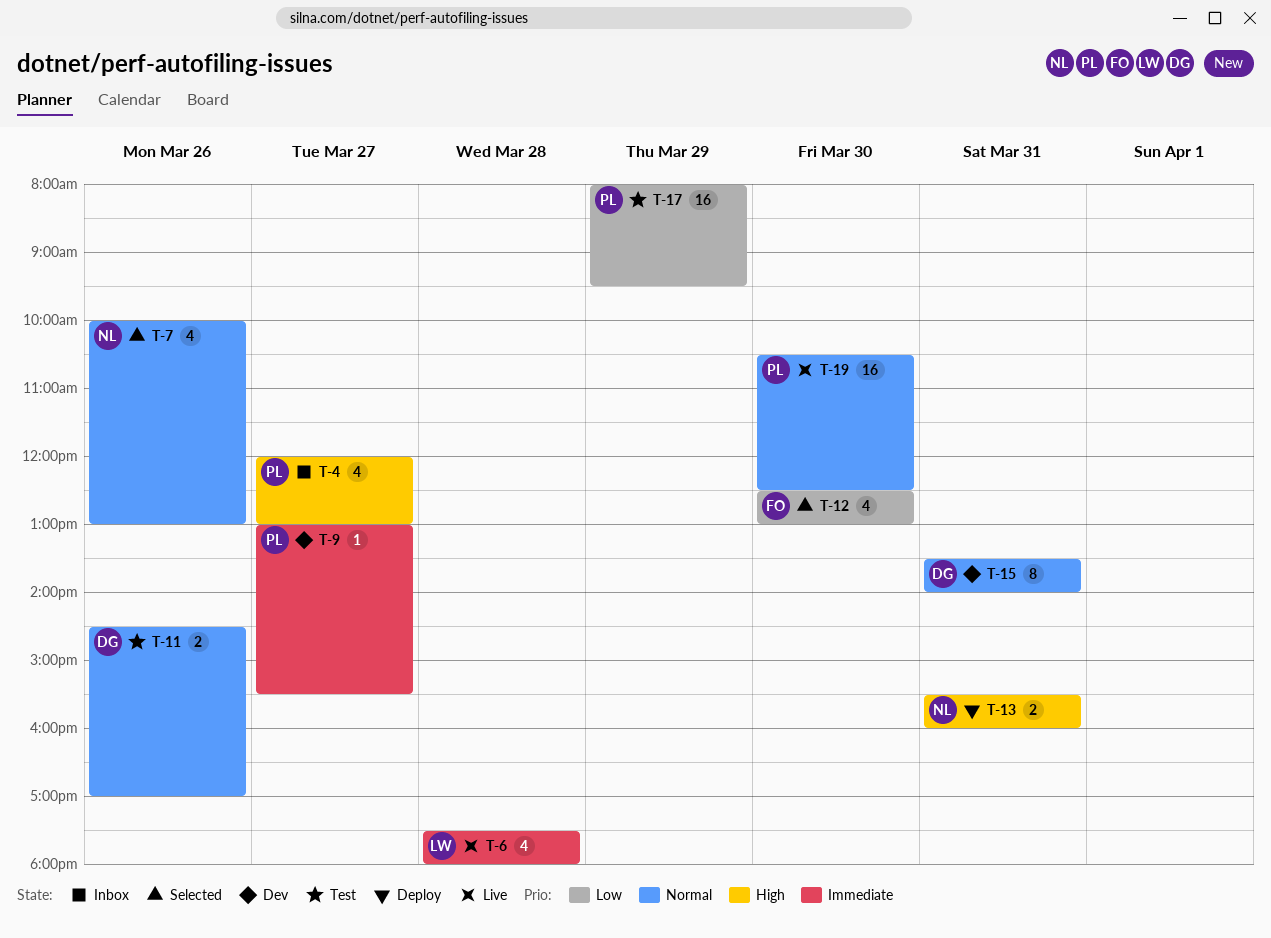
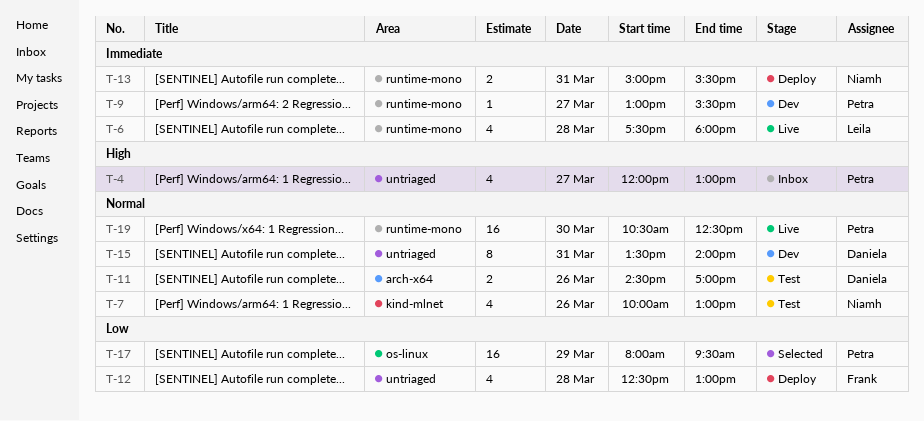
T-7, status: Selected -> Test
T-12, status: Selected -> Deploy
T-12, day: Mar 30 -> Mar 28
T-13, priority: High -> Immediate
T-13, begins: 15:30 -> 15:00
T-13, ends: 16:00 -> 15:30
T-17, status: Test -> Selected

